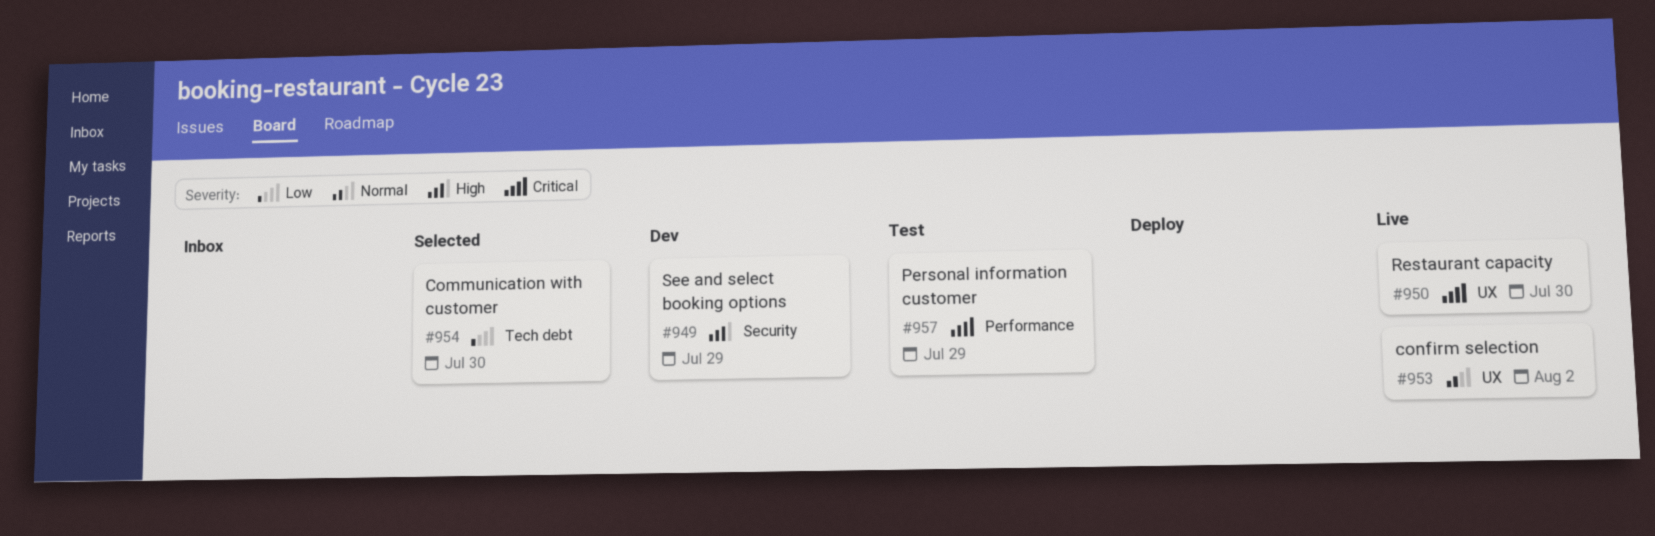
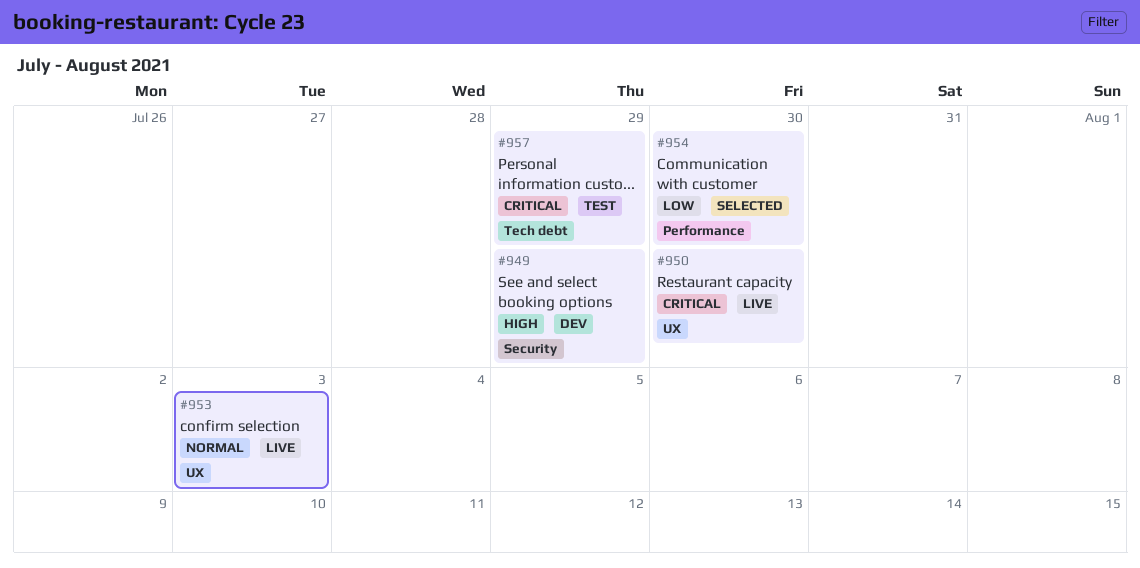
#953, due: Aug 2 -> Aug 3
#954, label: Tech debt -> Performance
#957, label: Performance -> Tech debt

